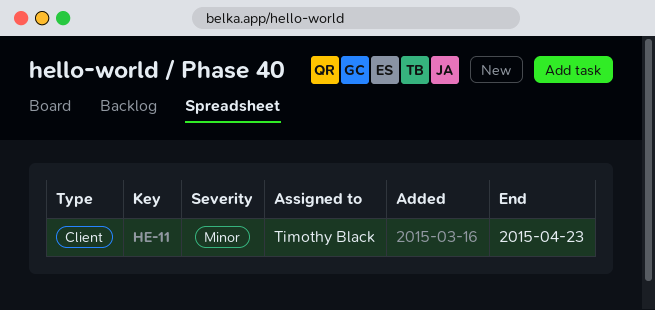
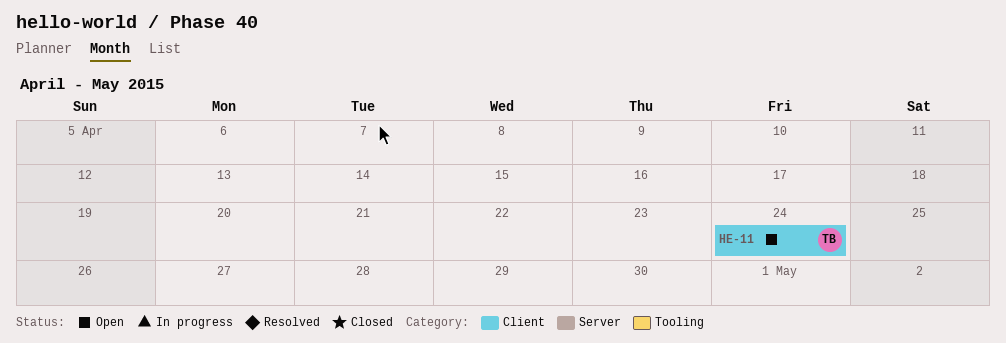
HE-11, due: Apr 23 -> Apr 24

